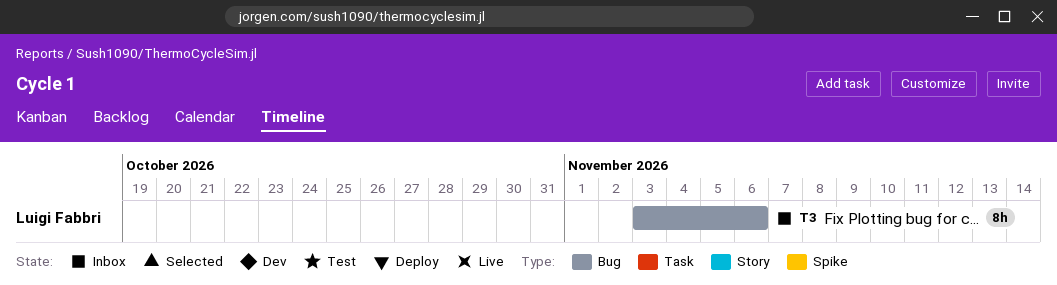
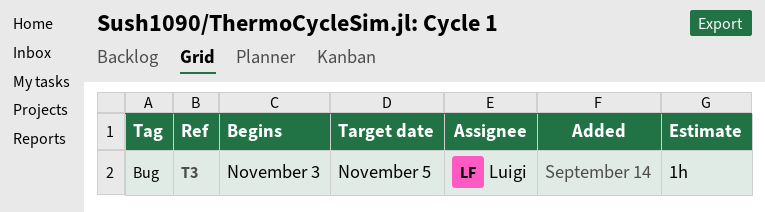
T3, estimate: 8h -> 1h
T3, due: Nov 6 -> Nov 5

